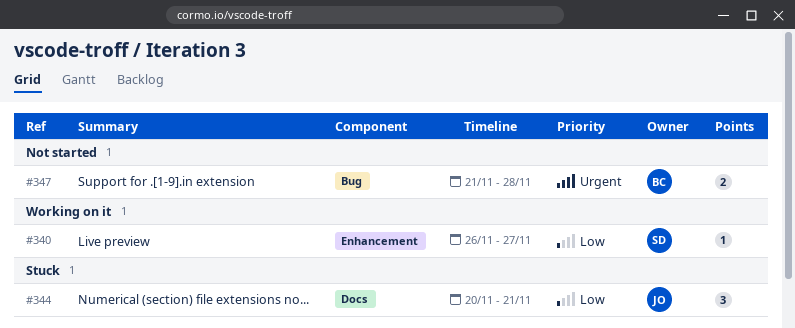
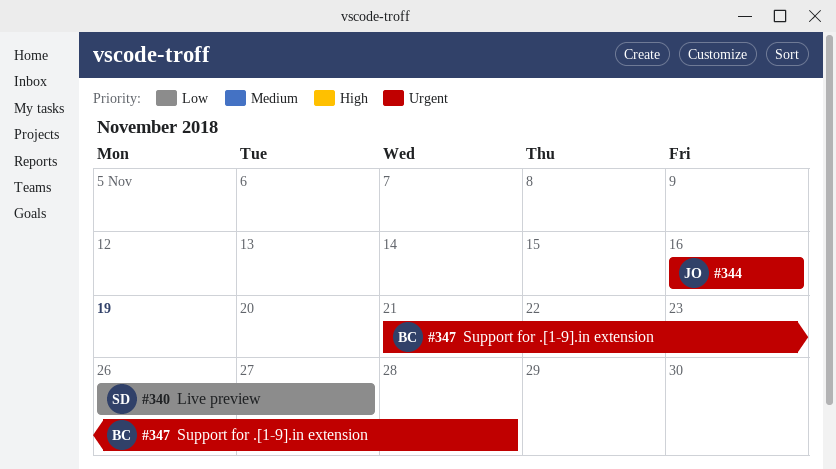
#344, priority: Low -> Urgent
#344, start: Nov 20 -> Nov 16
#344, due: Nov 21 -> Nov 16

